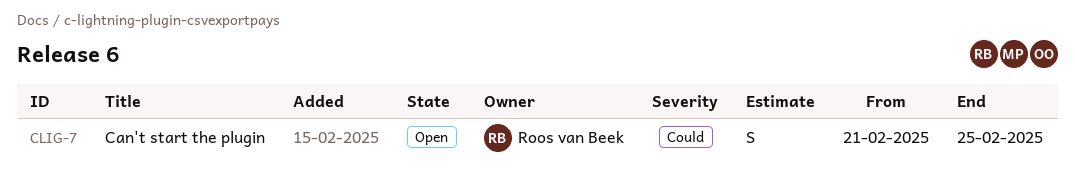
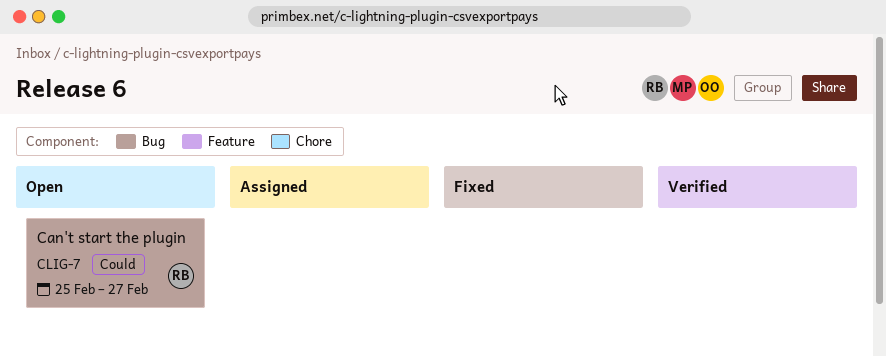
CLIG-7, start: Feb 21 -> Feb 25
CLIG-7, due: Feb 25 -> Feb 27

